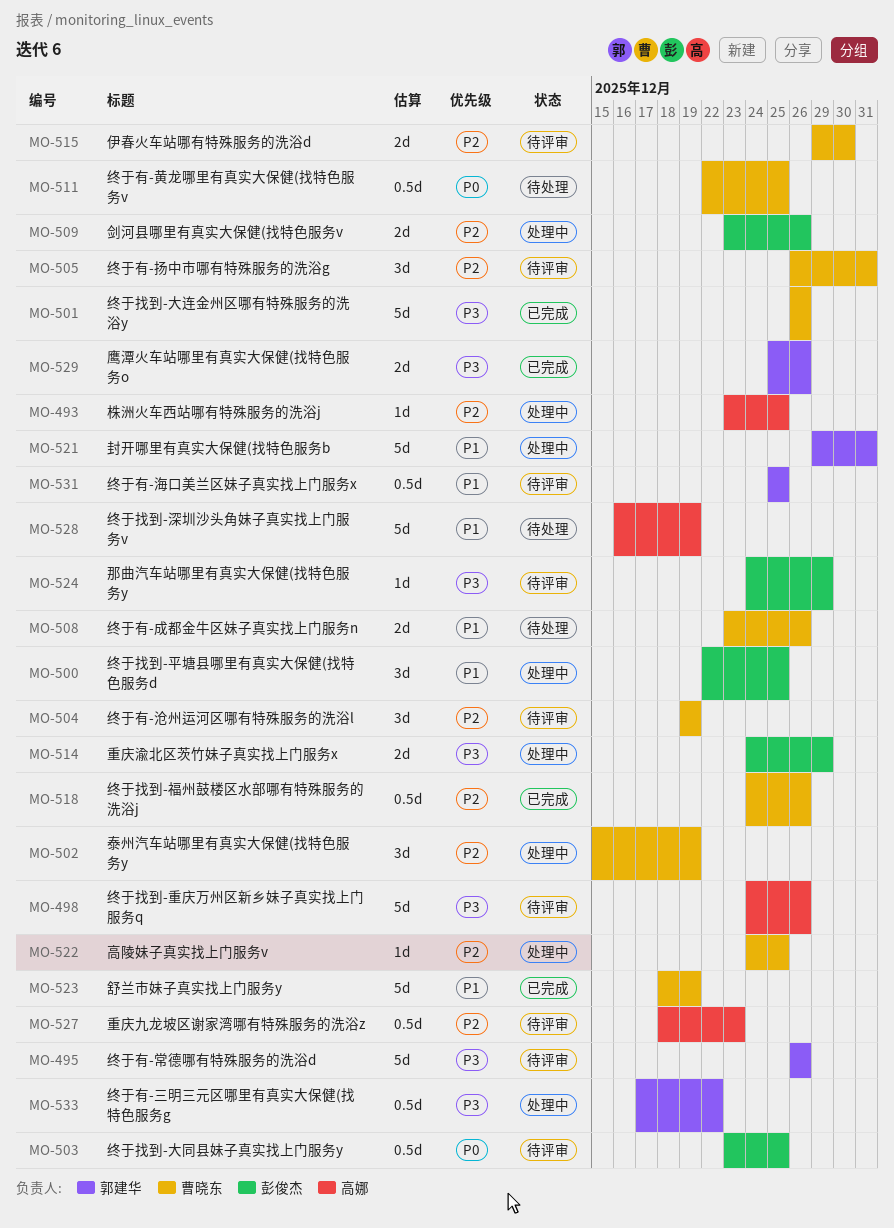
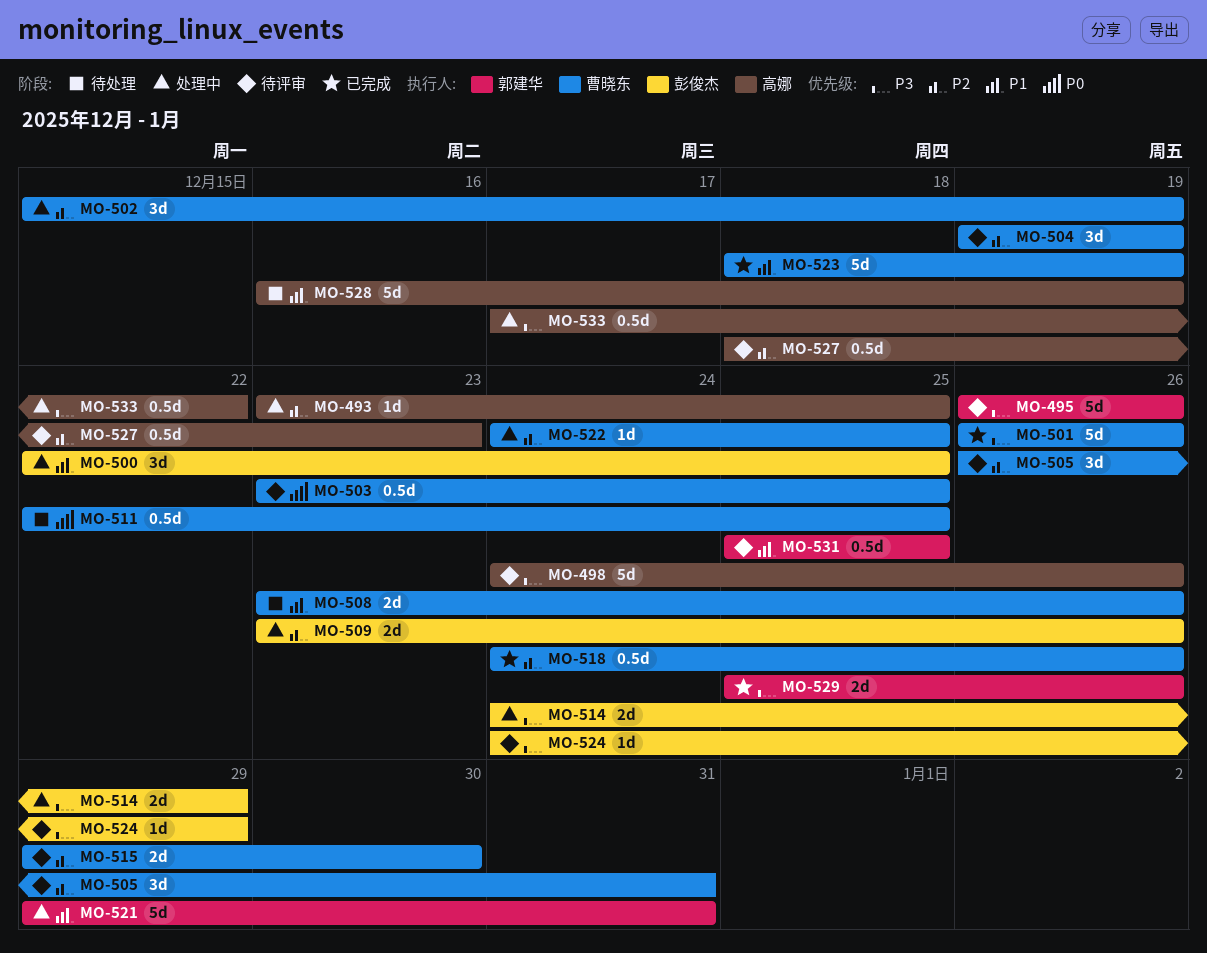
MO-503, owner: 彭俊杰 -> 曹晓东
MO-533, owner: 郭建华 -> 高娜

